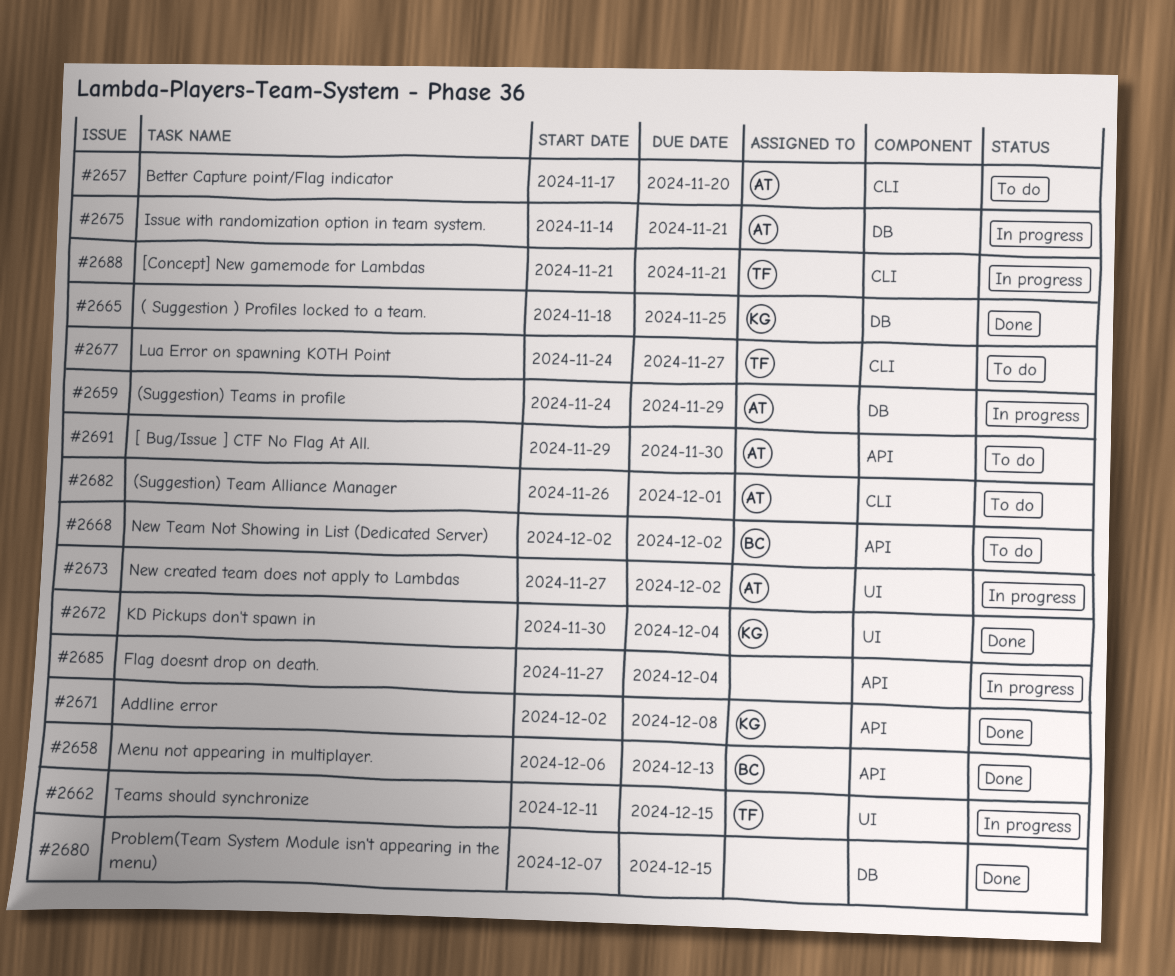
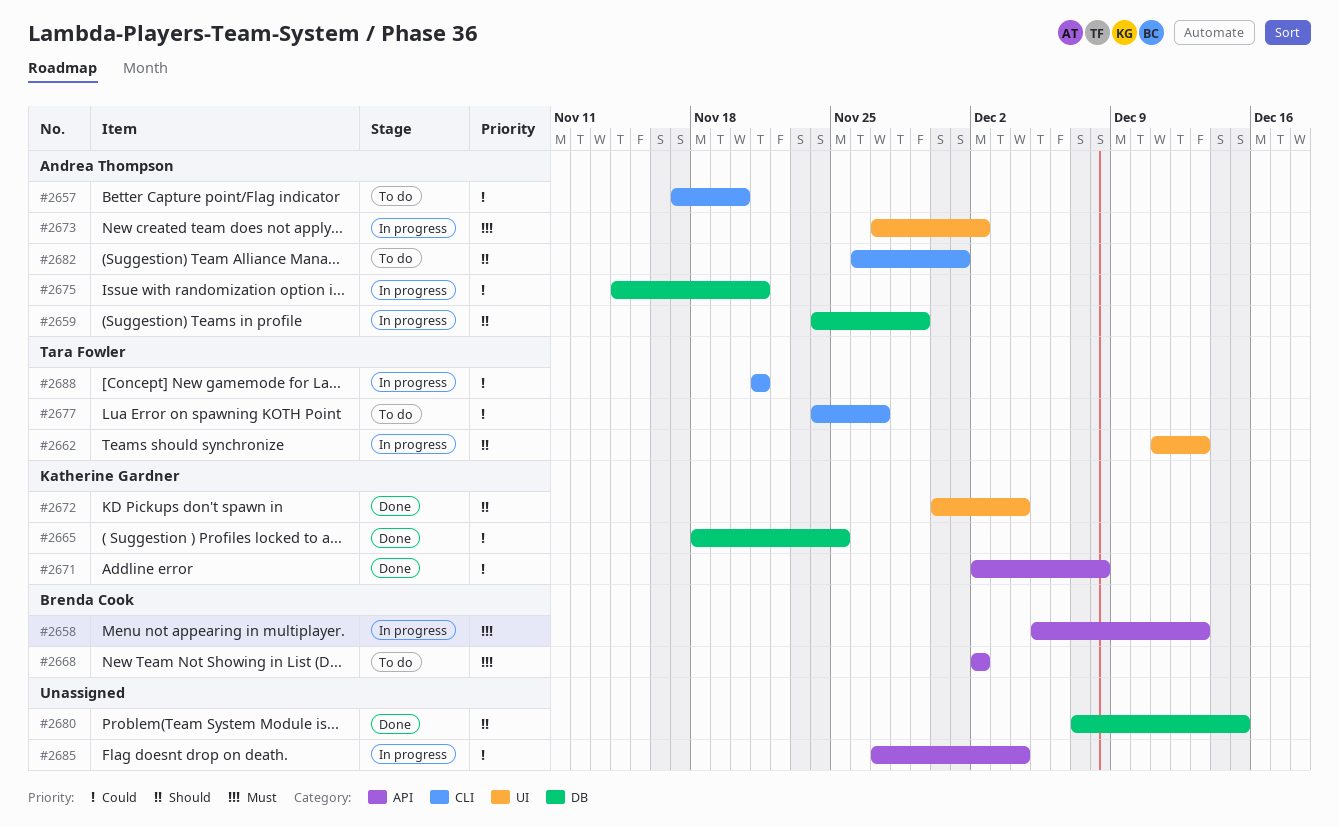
#2658, status: Done -> In progress
#2658, start: Dec 6 -> Dec 5
#2662, due: Dec 15 -> Dec 13
#2691: present -> none

